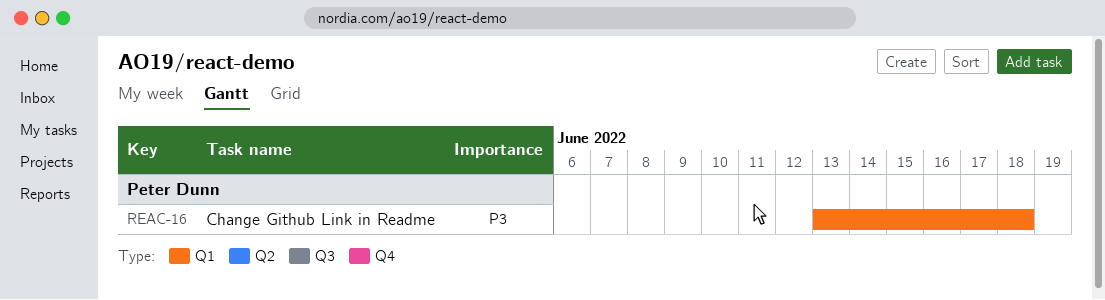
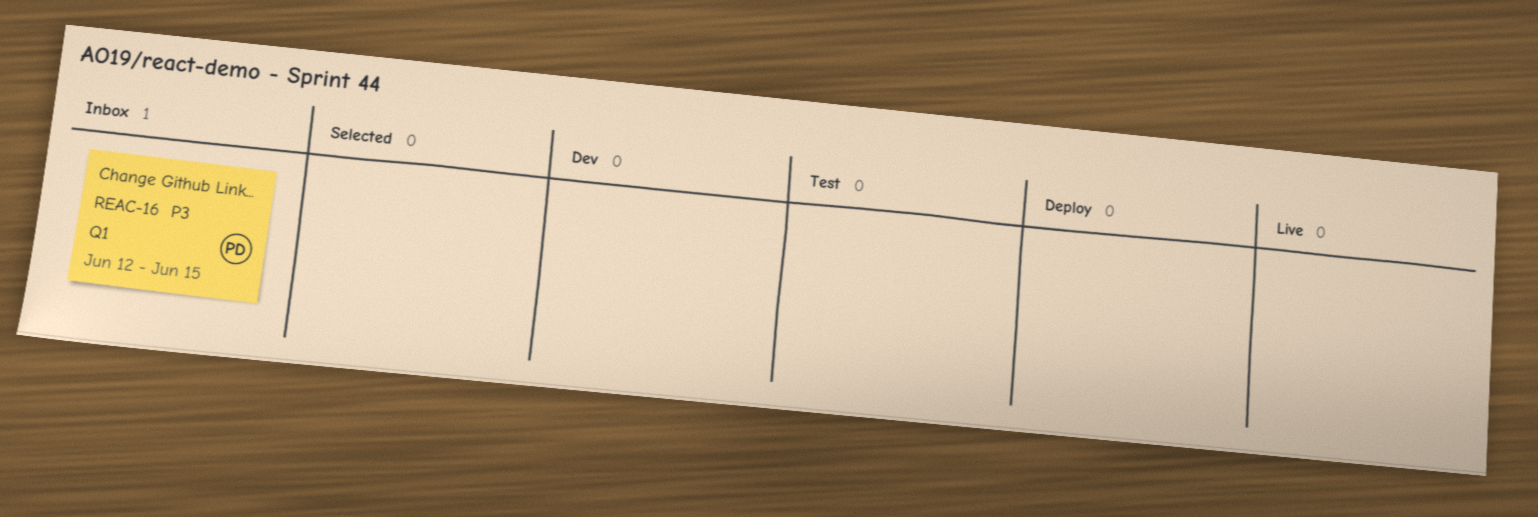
REAC-16, start: Jun 13 -> Jun 12
REAC-16, due: Jun 18 -> Jun 15

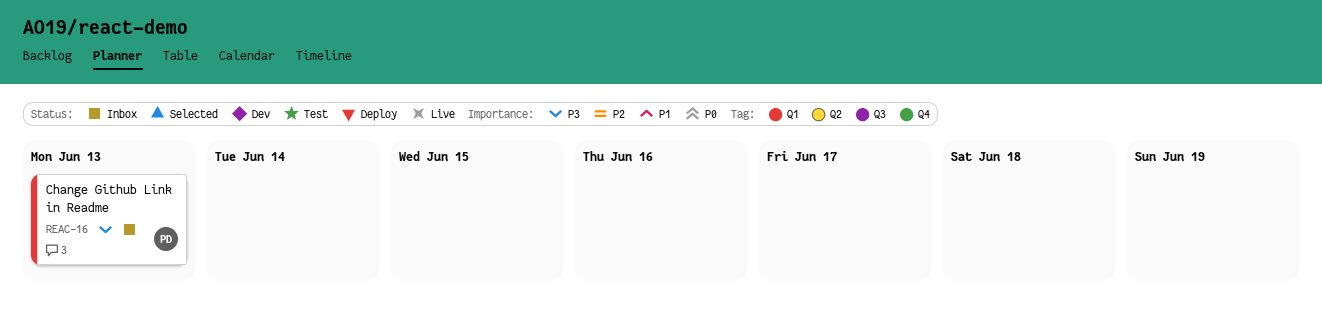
REAC-16, due: Jun 15 -> Jun 13

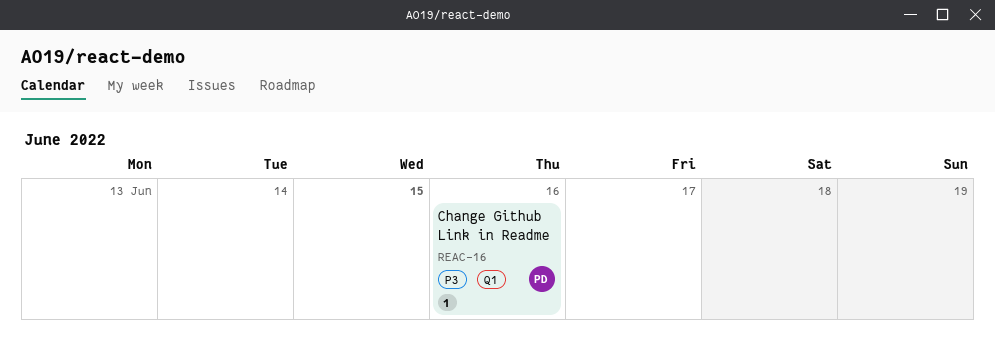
REAC-16, due: Jun 13 -> Jun 16

